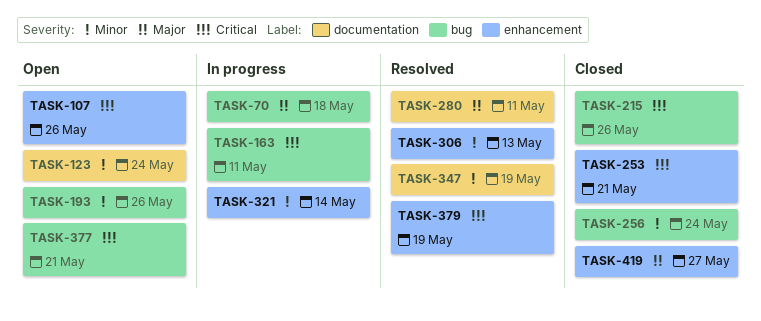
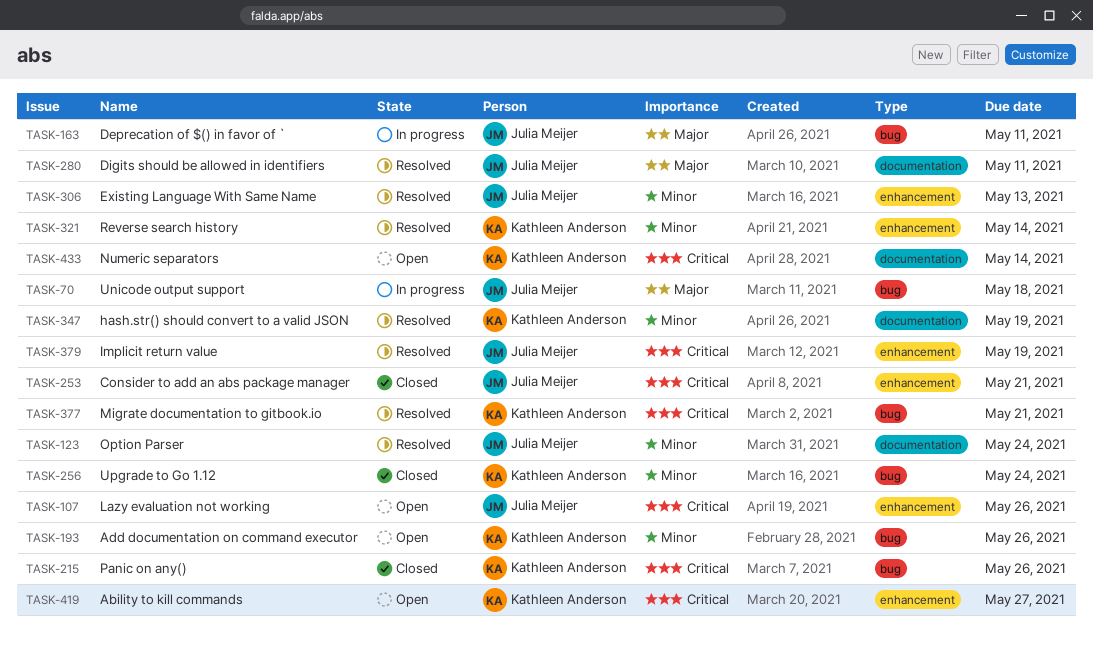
TASK-123, status: Open -> Resolved
TASK-163, priority: Critical -> Major
TASK-321, status: In progress -> Resolved
TASK-377, status: Open -> Resolved
TASK-419, status: Closed -> Open
TASK-419, priority: Major -> Critical
TASK-433: none -> present

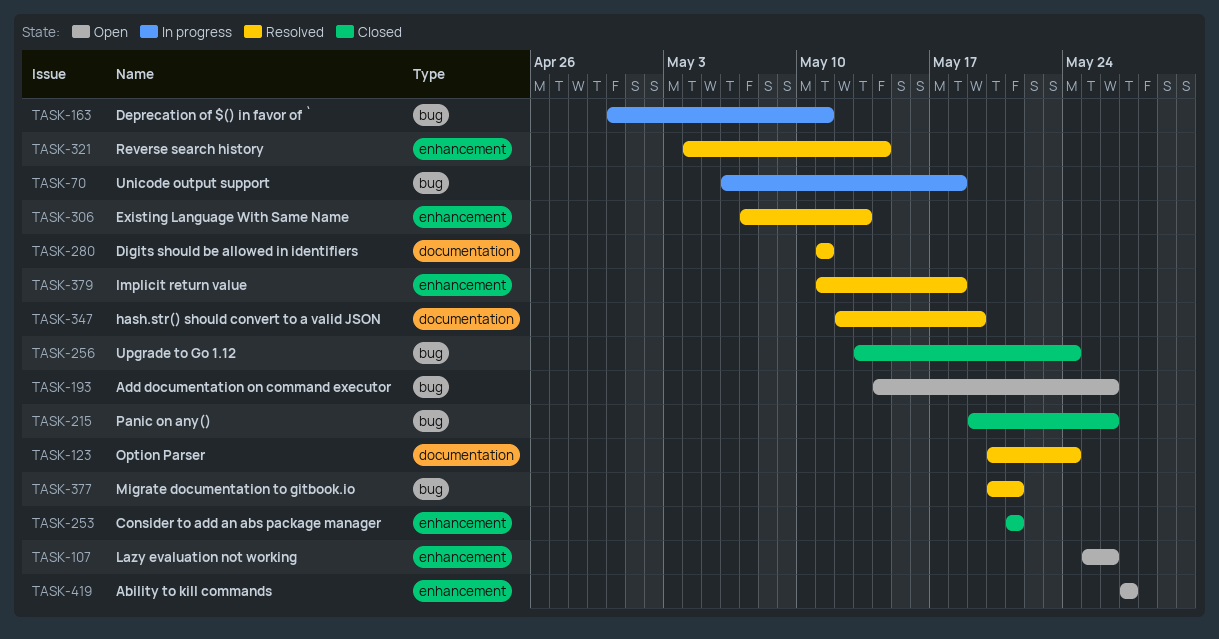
TASK-379, due: May 19 -> May 18
TASK-433: present -> none

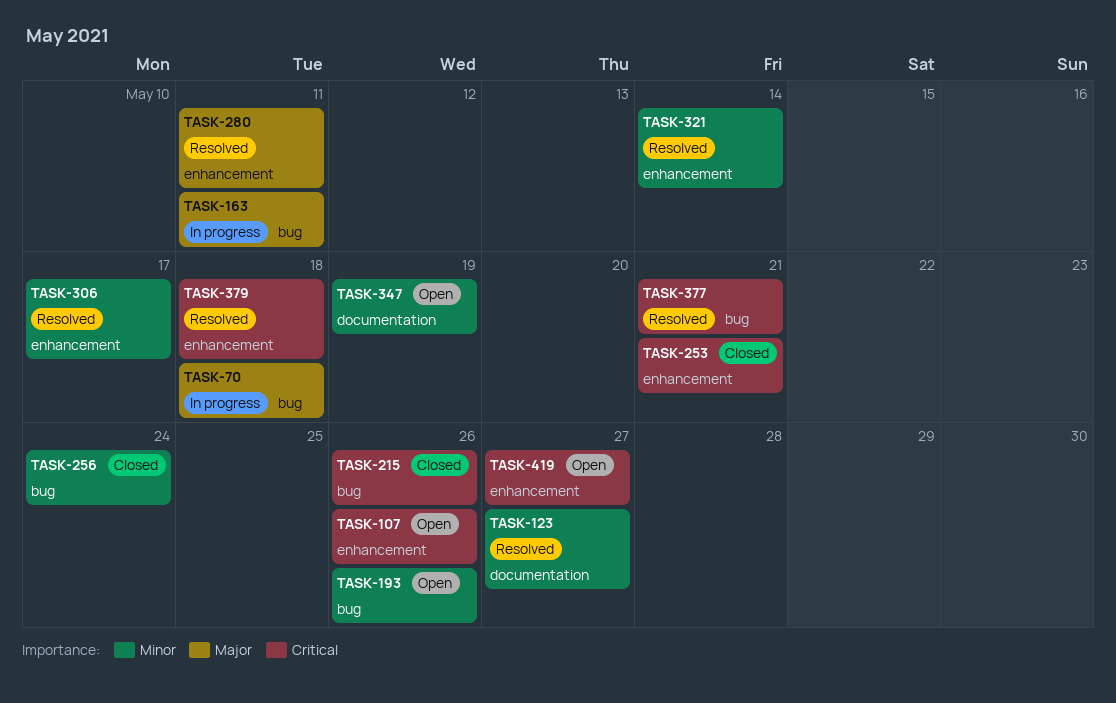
TASK-123, due: May 24 -> May 27
TASK-280, label: documentation -> enhancement
TASK-306, due: May 13 -> May 17
TASK-347, status: Resolved -> Open

